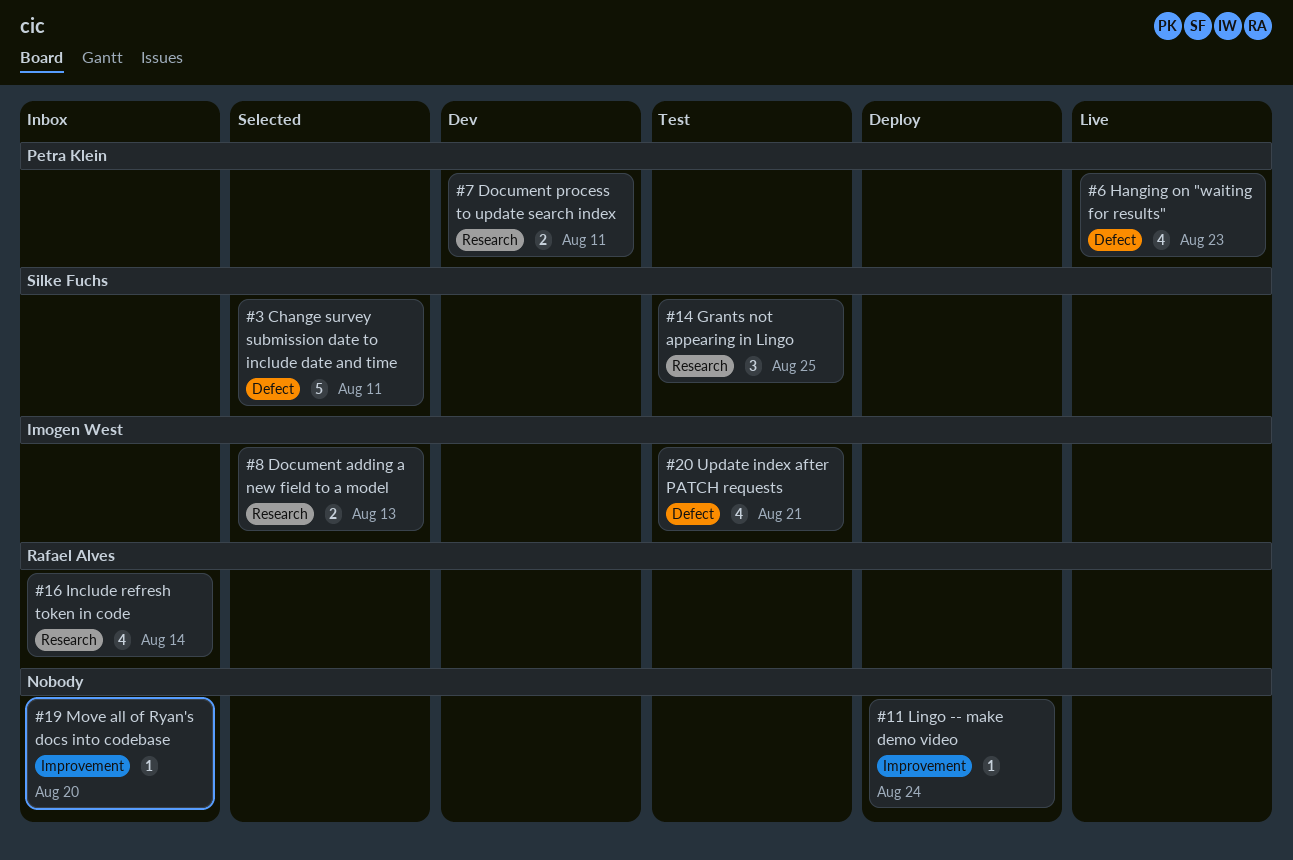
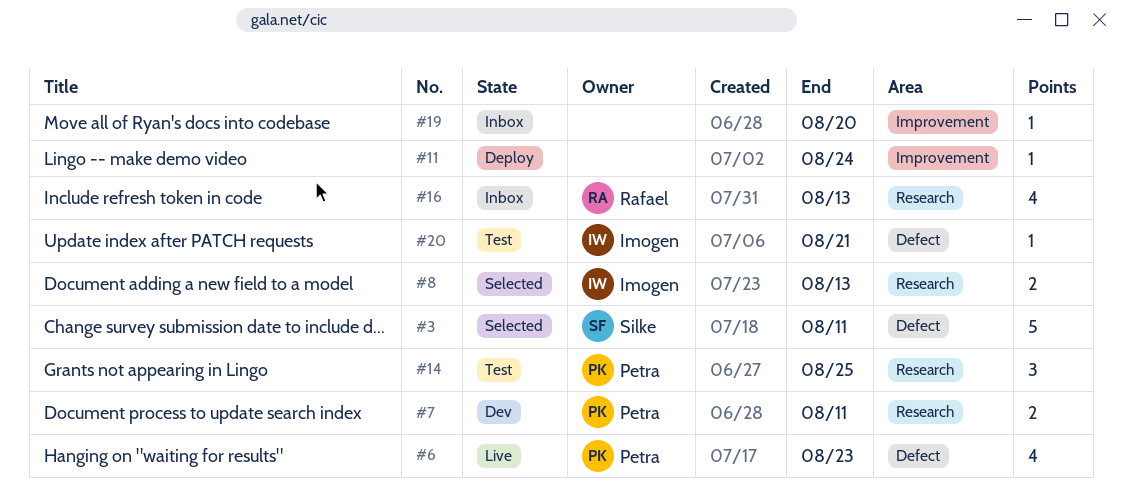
#14, owner: Silke Fuchs -> Petra Klein
#16, due: Aug 14 -> Aug 13
#20, estimate: 4 -> 1

